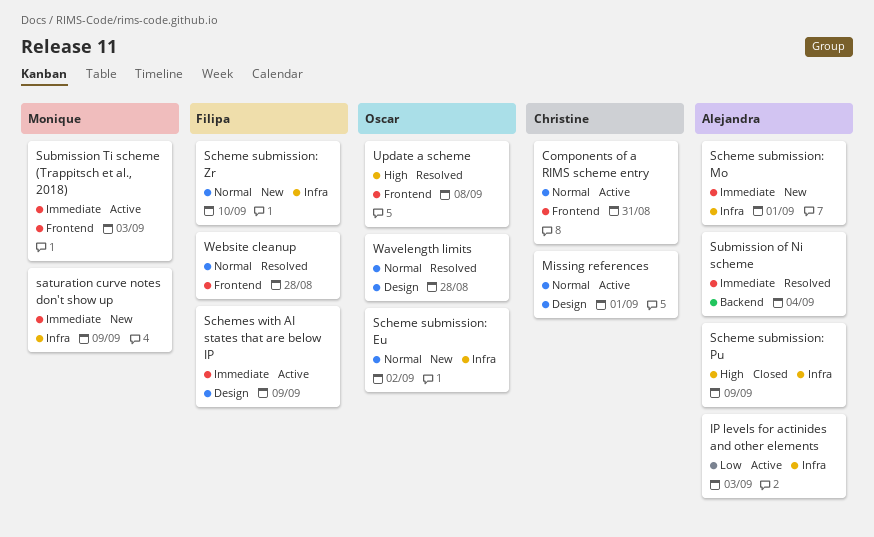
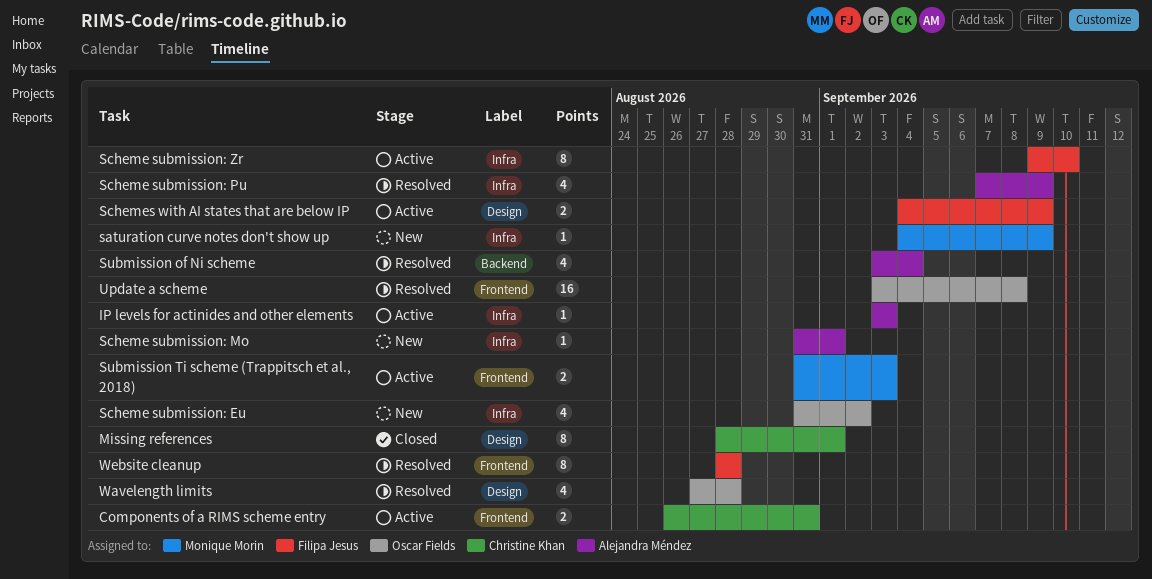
Missing references, status: Active -> Closed
Scheme submission: Pu, status: Closed -> Resolved
Scheme submission: Zr, status: New -> Active

